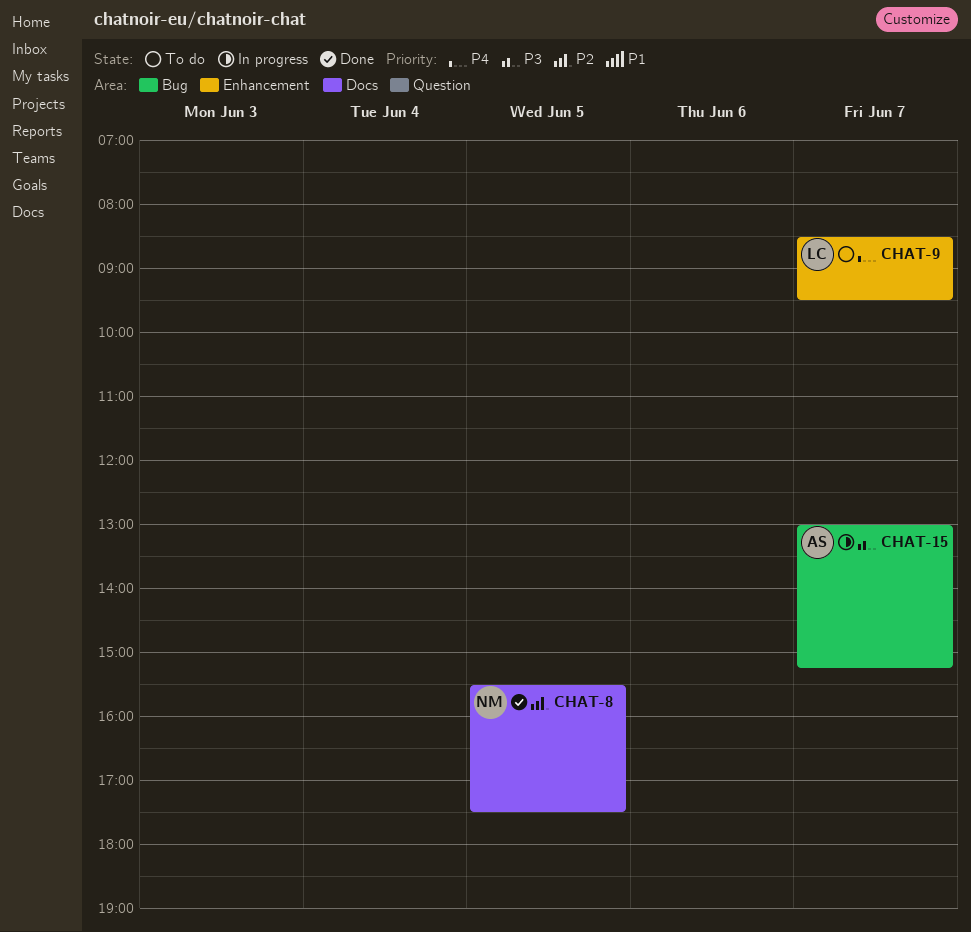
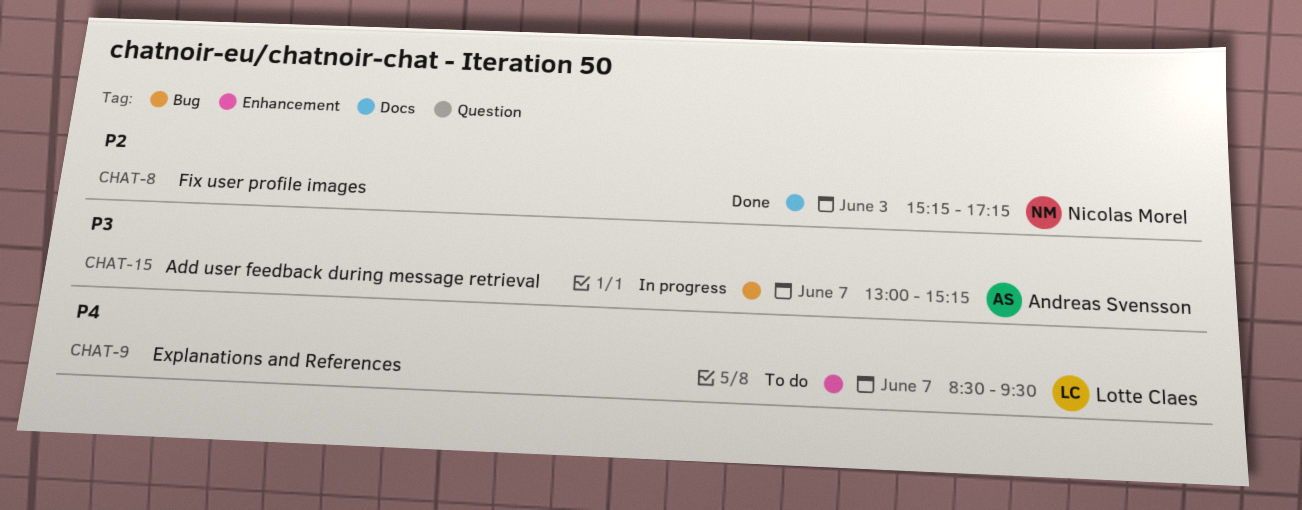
CHAT-8, day: Jun 5 -> Jun 3
CHAT-8, begins: 15:30 -> 15:15
CHAT-8, ends: 17:30 -> 17:15

